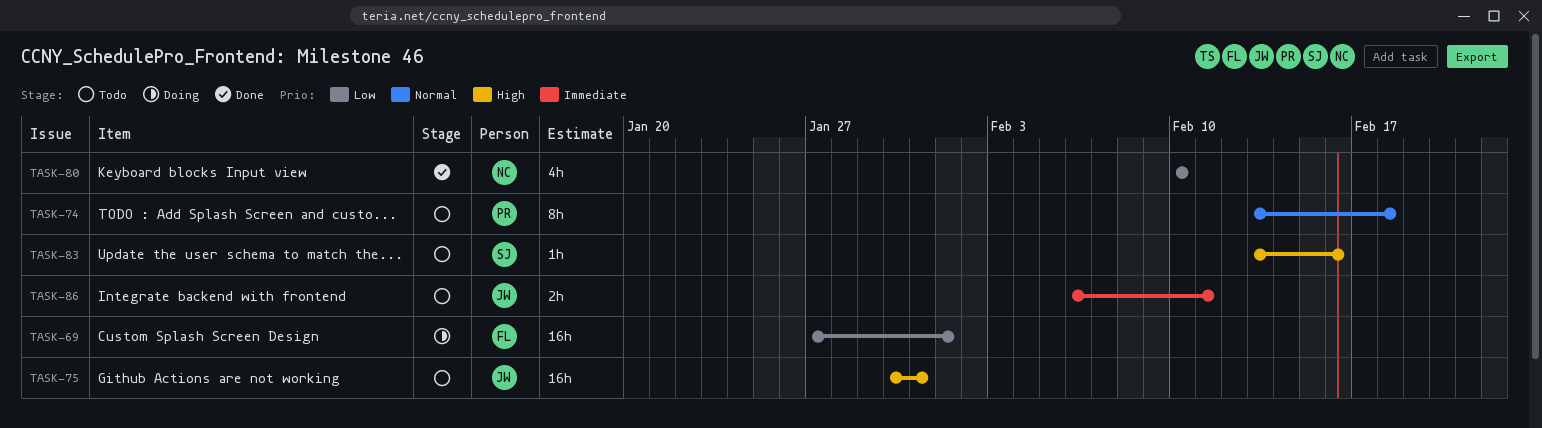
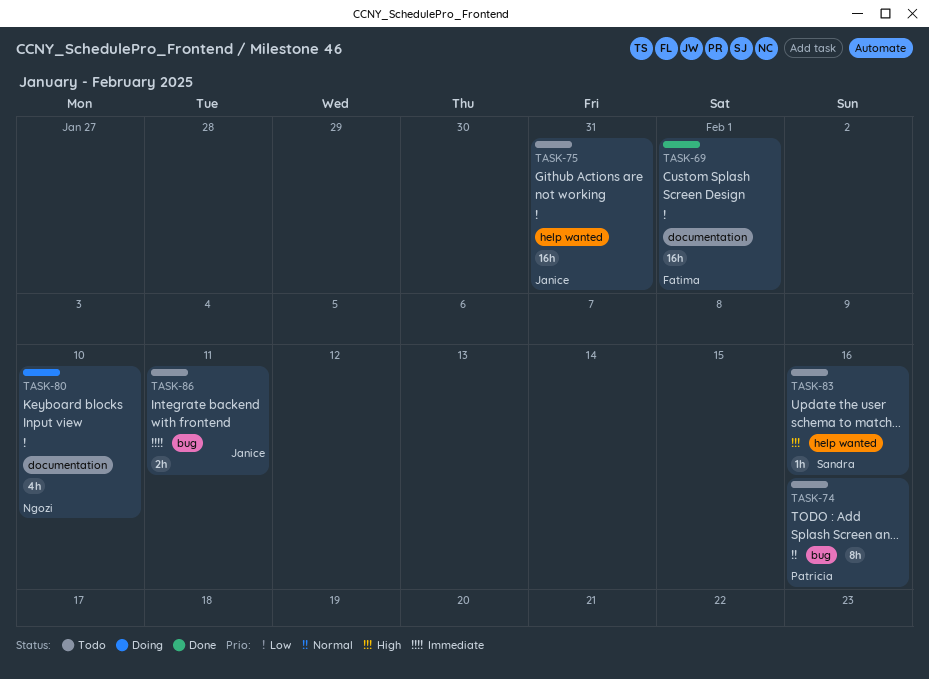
TASK-69, status: Doing -> Done
TASK-74, due: Feb 18 -> Feb 16
TASK-75, priority: High -> Low
TASK-80, status: Done -> Doing

